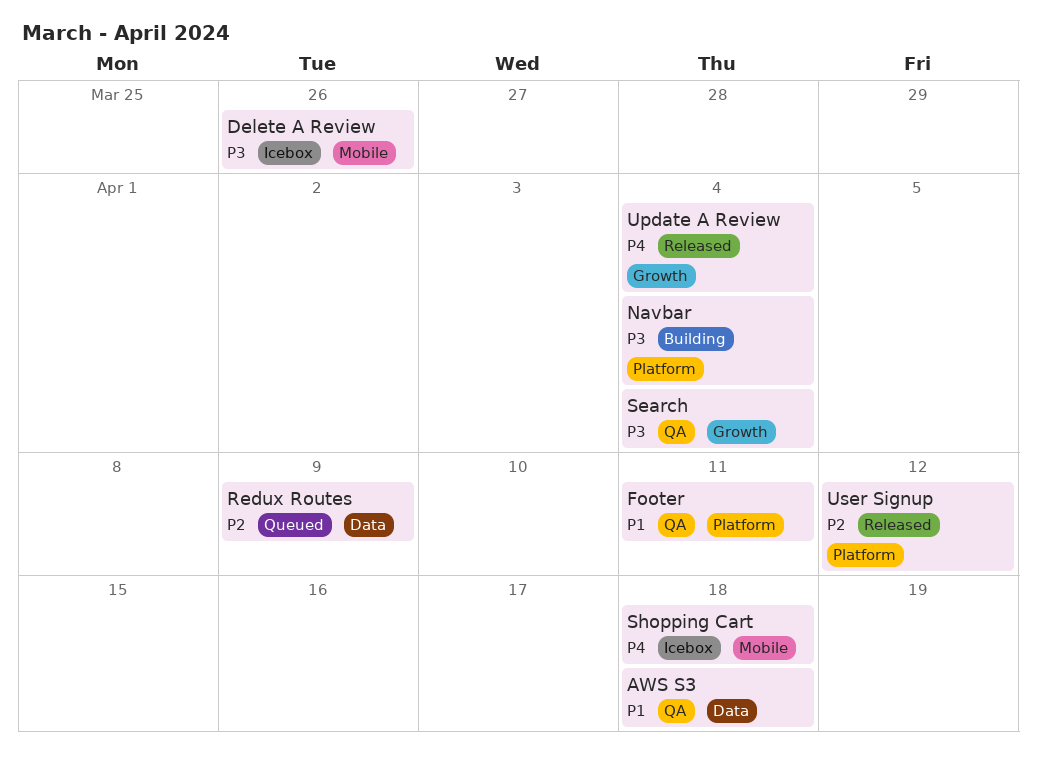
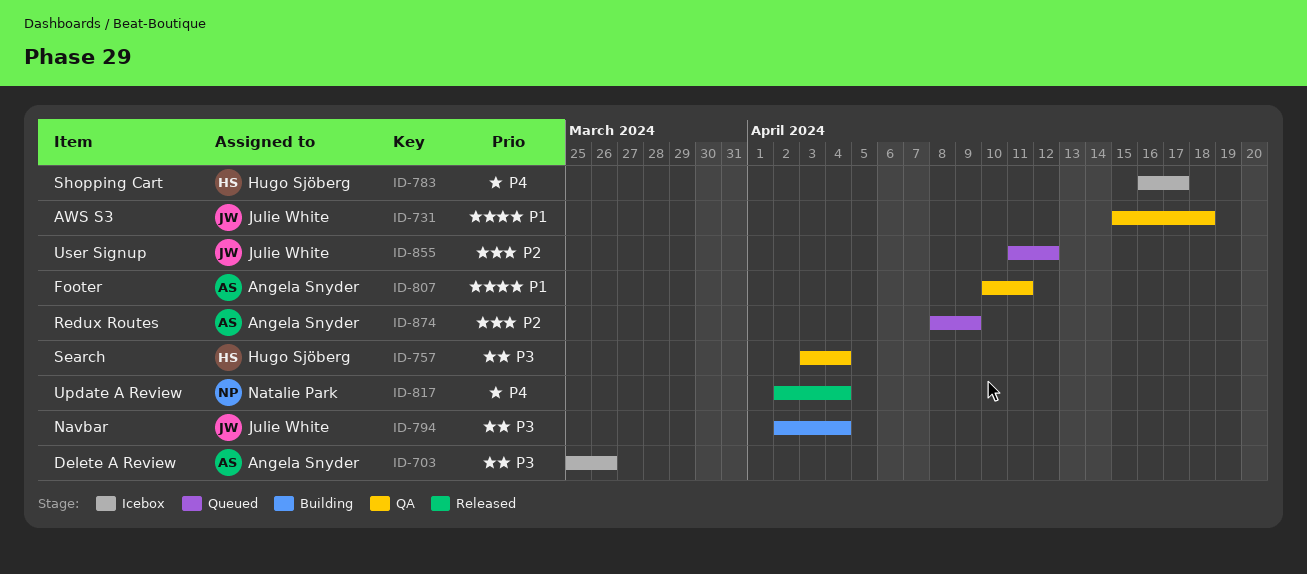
Shopping Cart, due: Apr 18 -> Apr 17
User Signup, status: Released -> Queued

